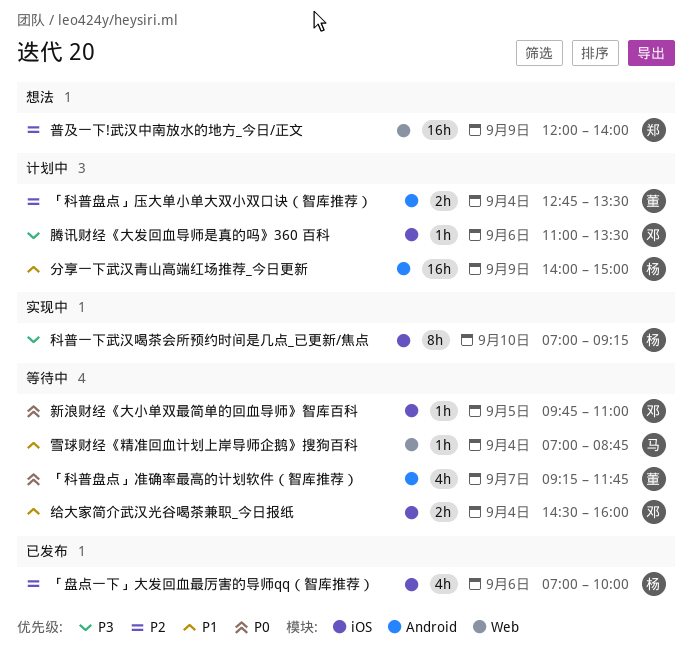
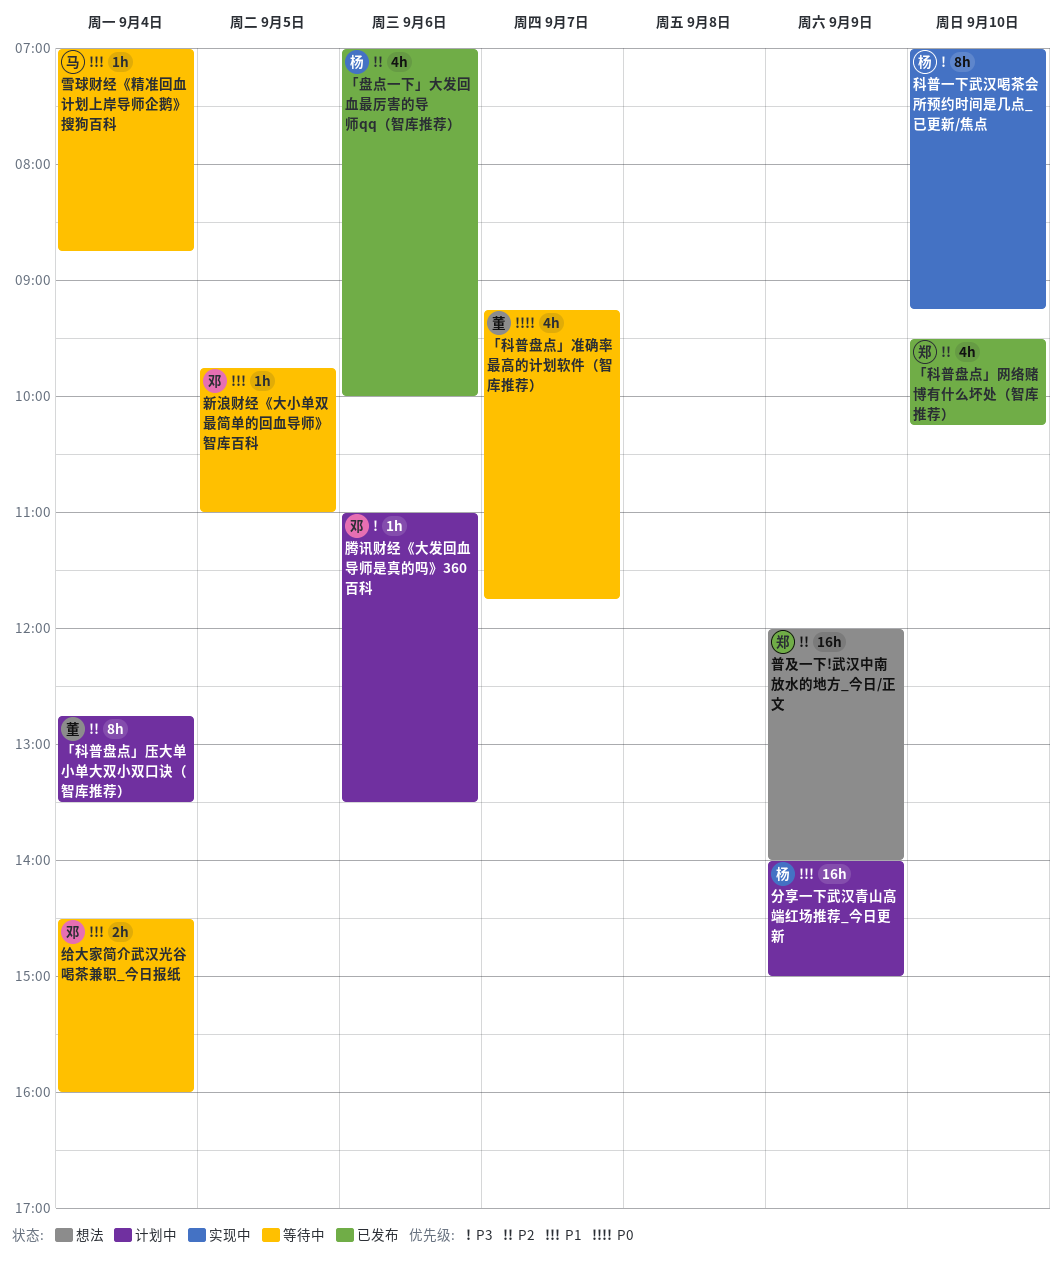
「科普盘点」压大单小单大双小双口诀（智库推荐）, estimate: 2h -> 8h
「科普盘点」网络赌博有什么坏处（智库推荐）: none -> present
新浪财经《大小单双最简单的回血导师》智库百科, priority: P0 -> P1

